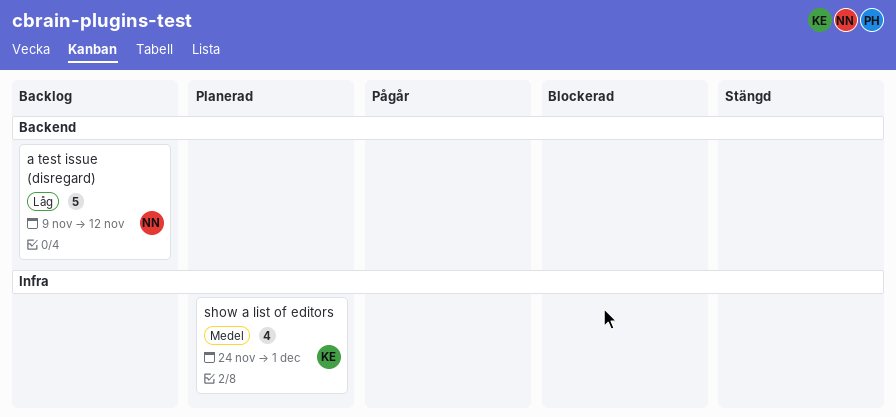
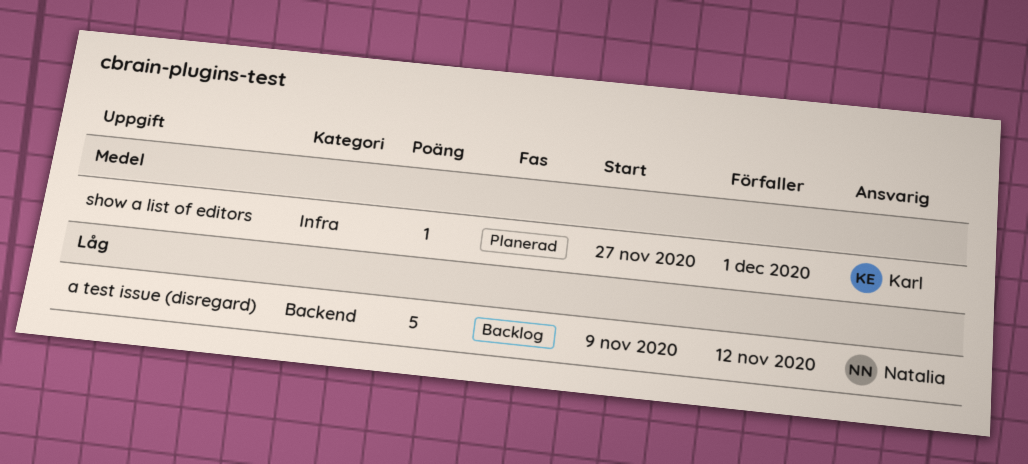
show a list of editors, estimate: 4 -> 1
show a list of editors, start: Nov 24 -> Nov 27

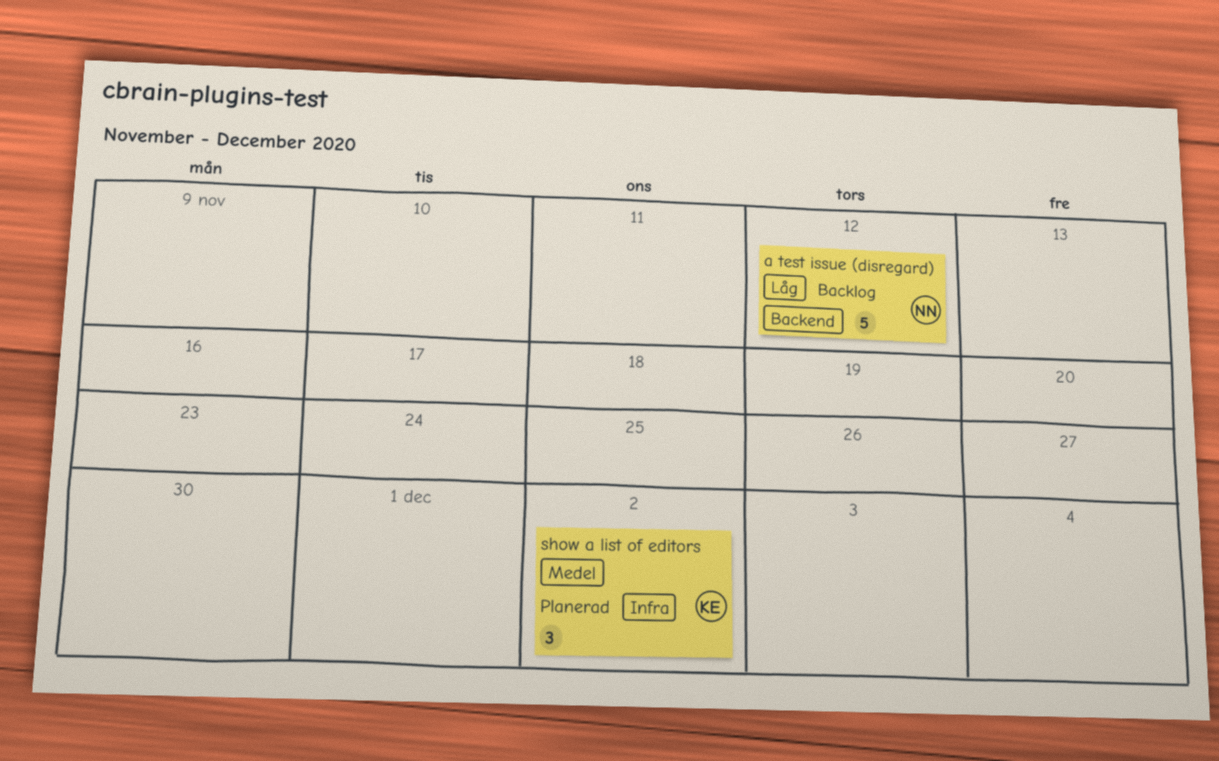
show a list of editors, estimate: 1 -> 3
show a list of editors, due: Dec 1 -> Dec 2

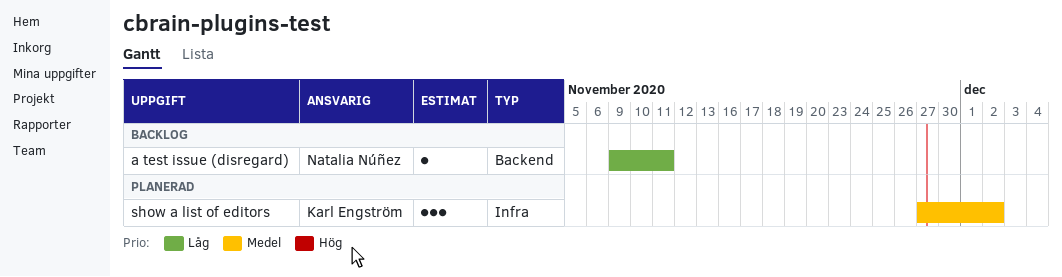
a test issue (disregard), estimate: 5 -> 1
a test issue (disregard), due: Nov 12 -> Nov 11

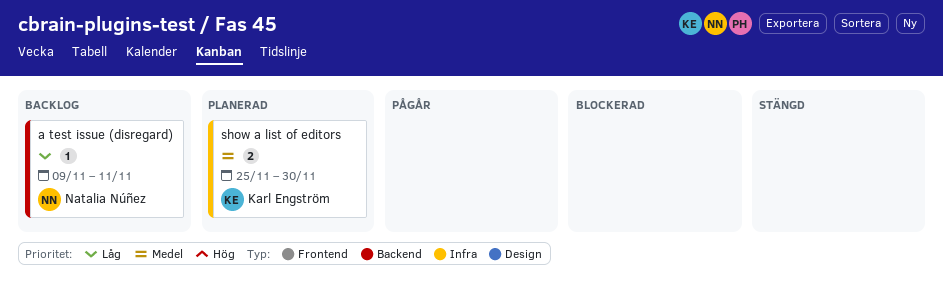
show a list of editors, estimate: 3 -> 2
show a list of editors, start: Nov 27 -> Nov 25
show a list of editors, due: Dec 2 -> Nov 30

